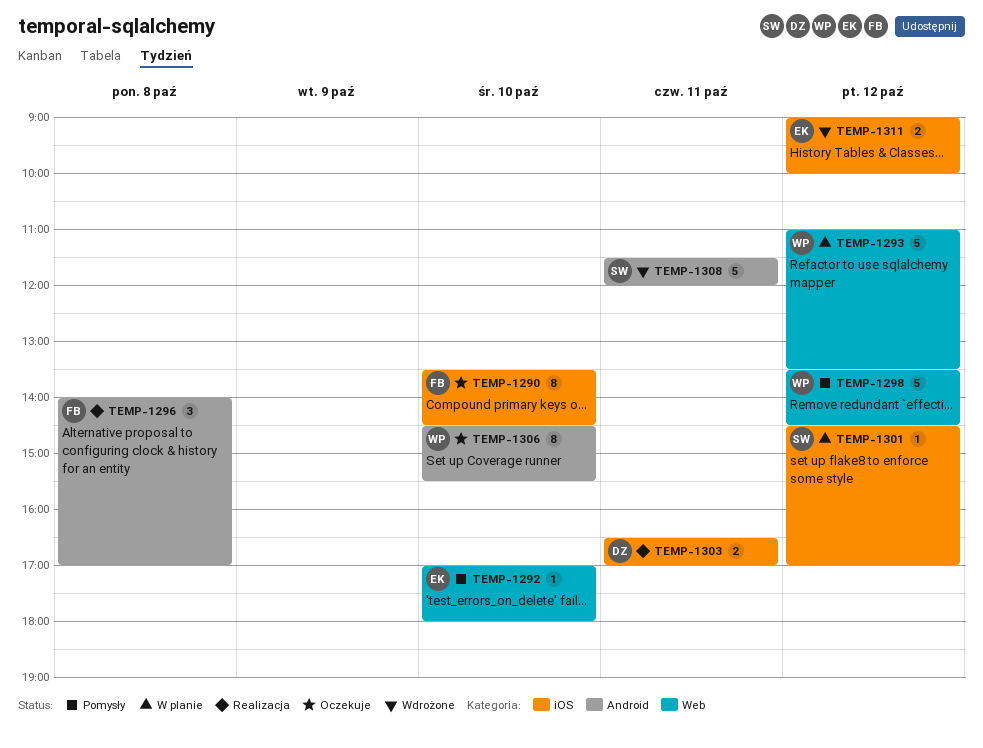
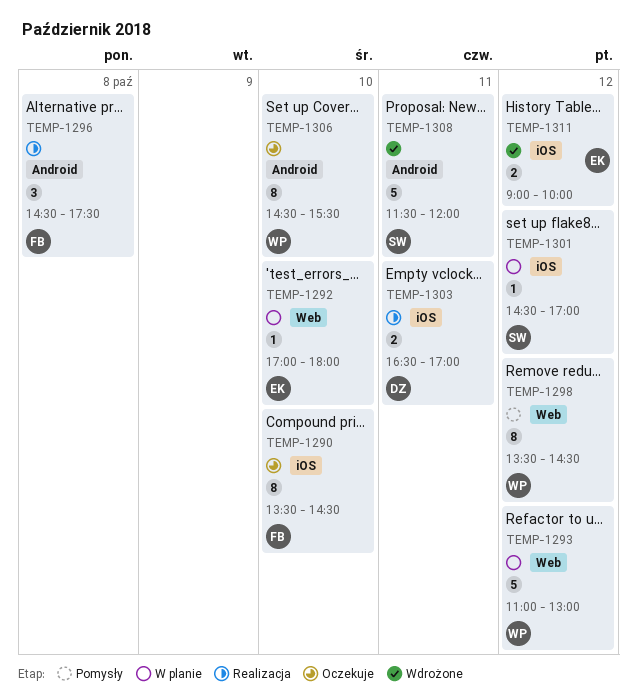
TEMP-1292, status: Pomysły -> W planie
TEMP-1293, ends: 13:30 -> 13:00
TEMP-1296, begins: 14:00 -> 14:30
TEMP-1296, ends: 17:00 -> 17:30
TEMP-1298, estimate: 5 -> 8

